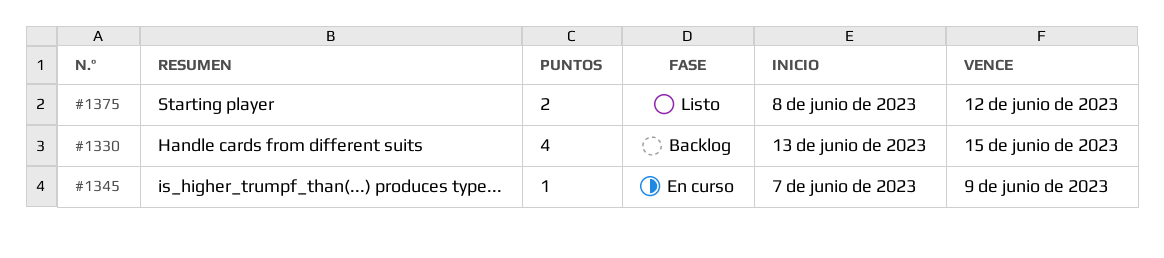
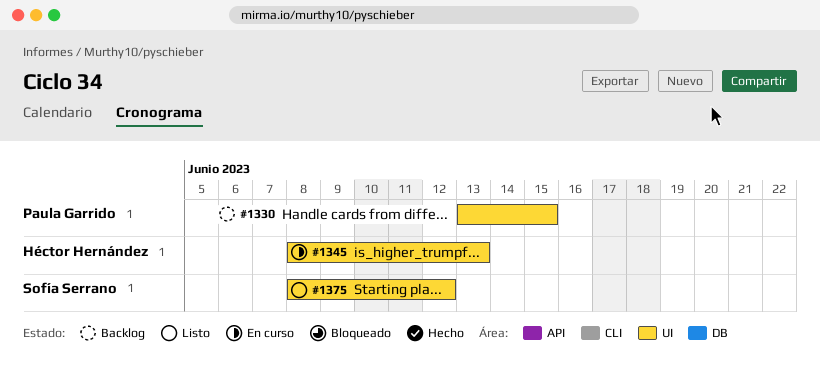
#1345, start: Jun 7 -> Jun 8
#1345, due: Jun 9 -> Jun 13

